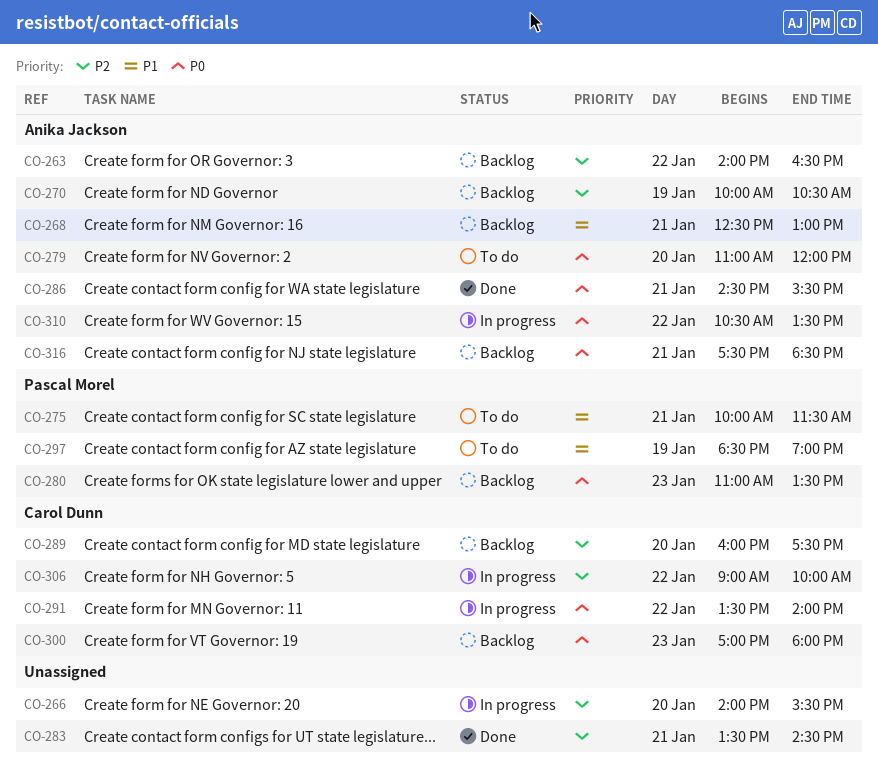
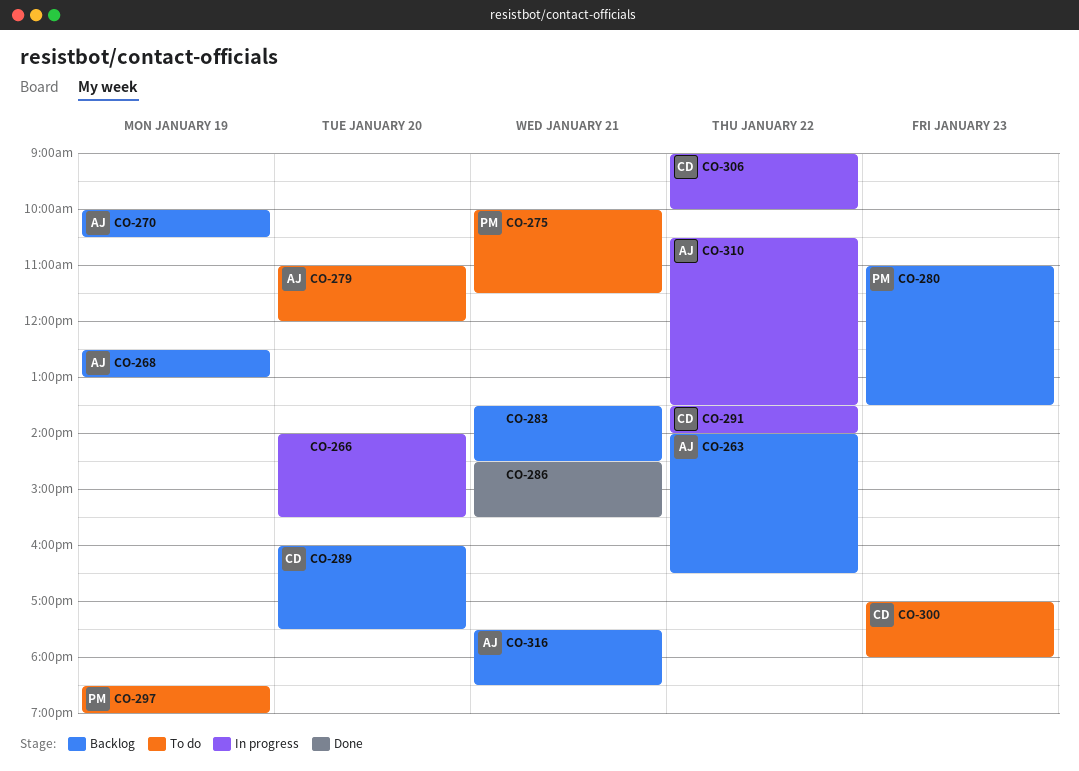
CO-268, day: Jan 21 -> Jan 19
CO-283, status: Done -> Backlog
CO-286, owner: Anika Jackson -> none
CO-300, status: Backlog -> To do

